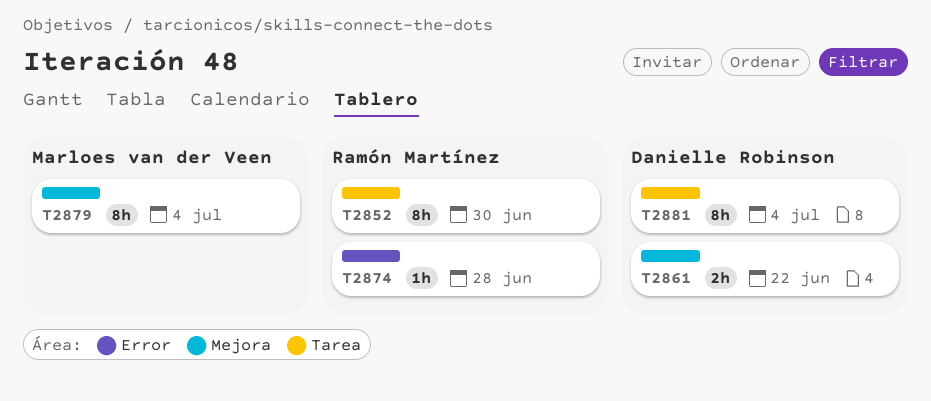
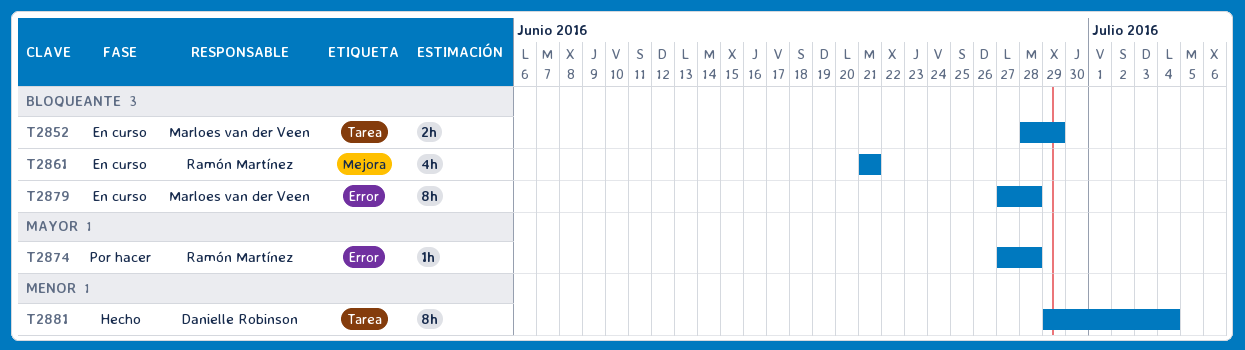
T2852, owner: Ramón Martínez -> Marloes van der Veen
T2852, estimate: 8h -> 2h
T2852, due: Jun 30 -> Jun 29
T2861, owner: Danielle Robinson -> Ramón Martínez
T2861, estimate: 2h -> 4h
T2861, due: Jun 22 -> Jun 21
T2879, label: Mejora -> Error
T2879, due: Jul 4 -> Jun 28

